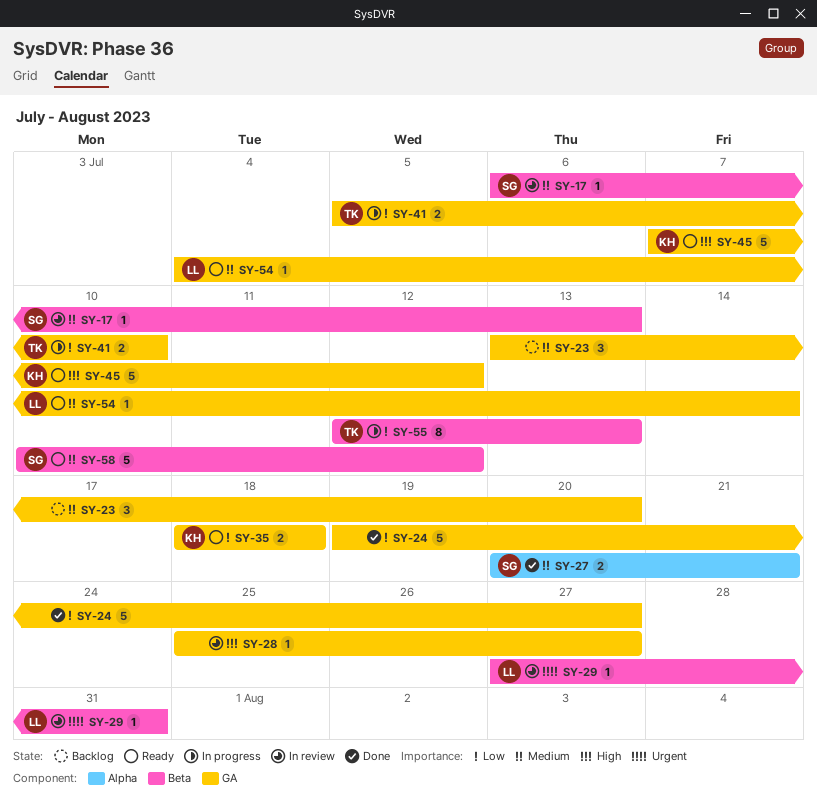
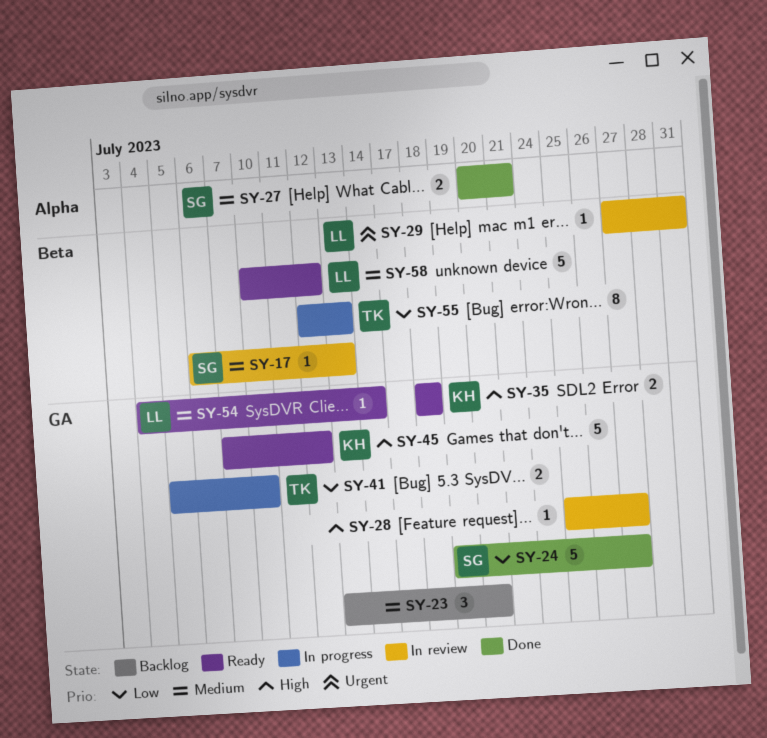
SY-24, owner: none -> SG
SY-35, priority: Low -> High
SY-58, owner: SG -> LL

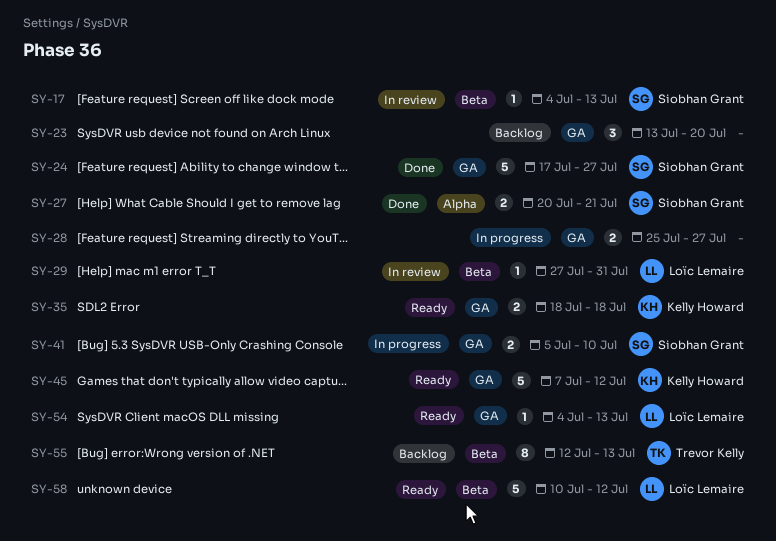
SY-17, start: Jul 6 -> Jul 4
SY-24, start: Jul 19 -> Jul 17
SY-28, status: In review -> In progress
SY-28, estimate: 1 -> 2
SY-41, owner: Trevor Kelly -> Siobhan Grant
SY-54, due: Jul 14 -> Jul 13
SY-55, status: In progress -> Backlog

